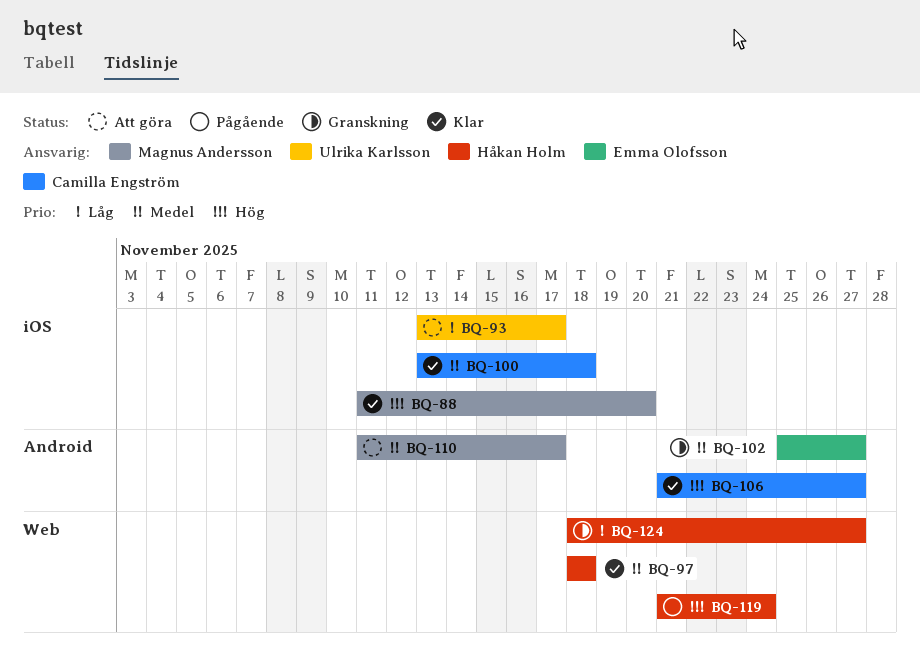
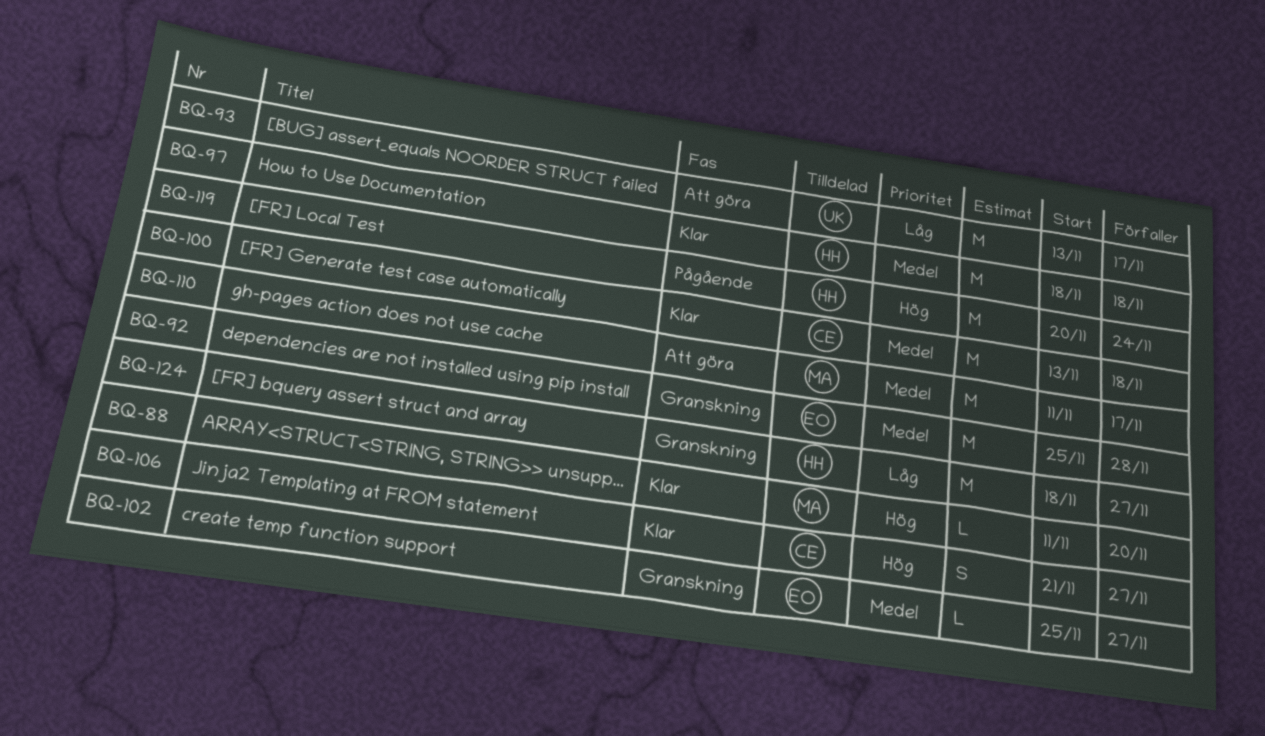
BQ-92: none -> present
BQ-119, start: Nov 21 -> Nov 20

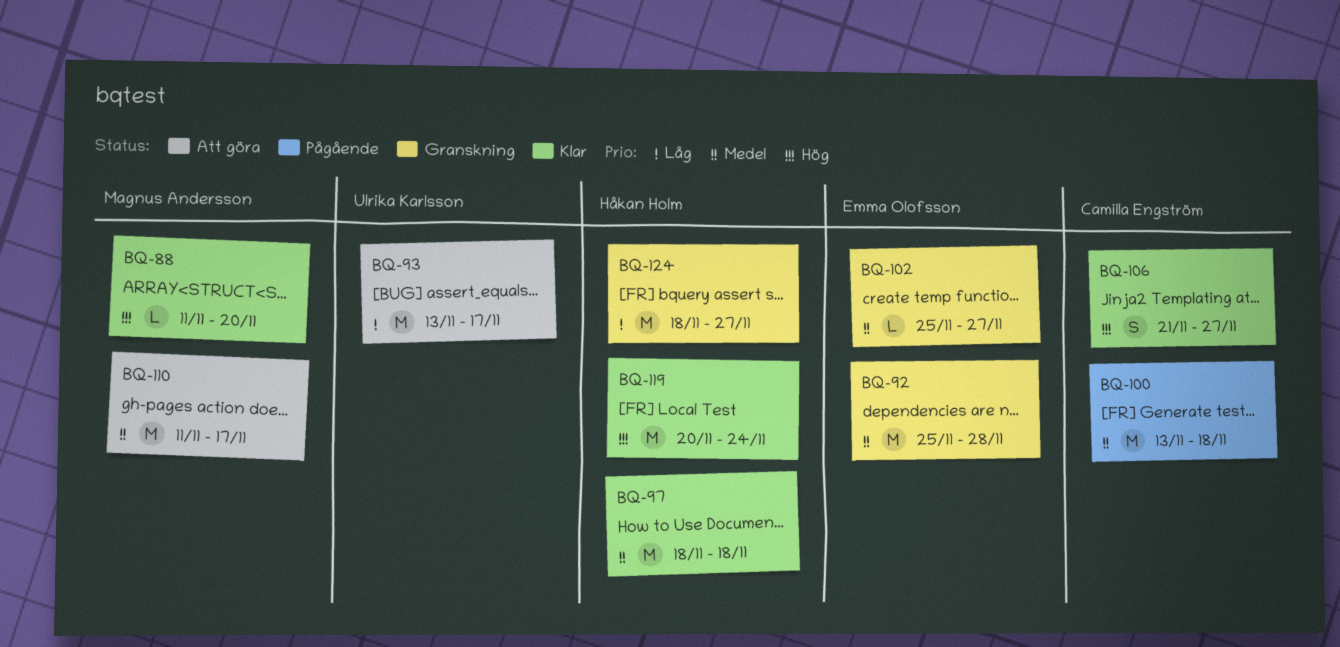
BQ-100, status: Klar -> Pågående
BQ-119, status: Pågående -> Klar

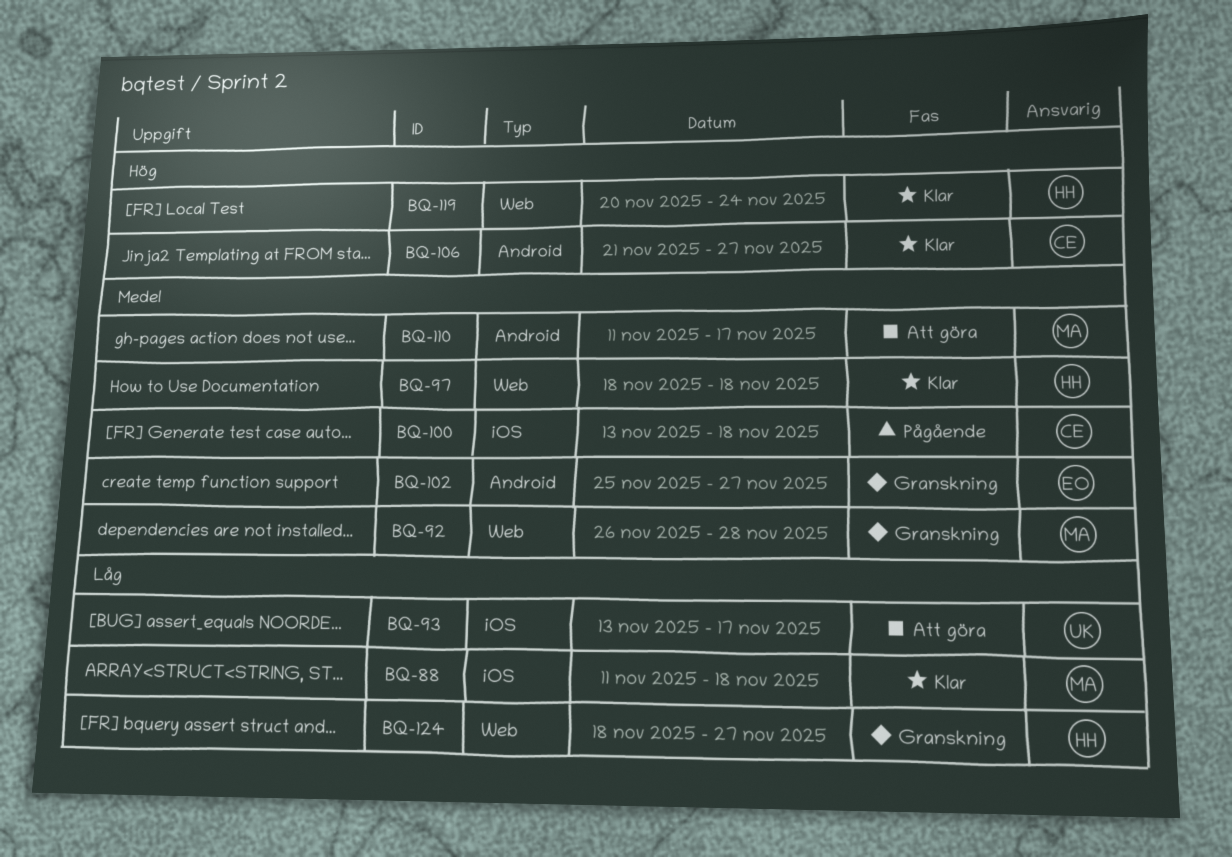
BQ-88, priority: Hög -> Låg
BQ-88, due: Nov 20 -> Nov 18
BQ-92, owner: Emma Olofsson -> Magnus Andersson
BQ-92, start: Nov 25 -> Nov 26

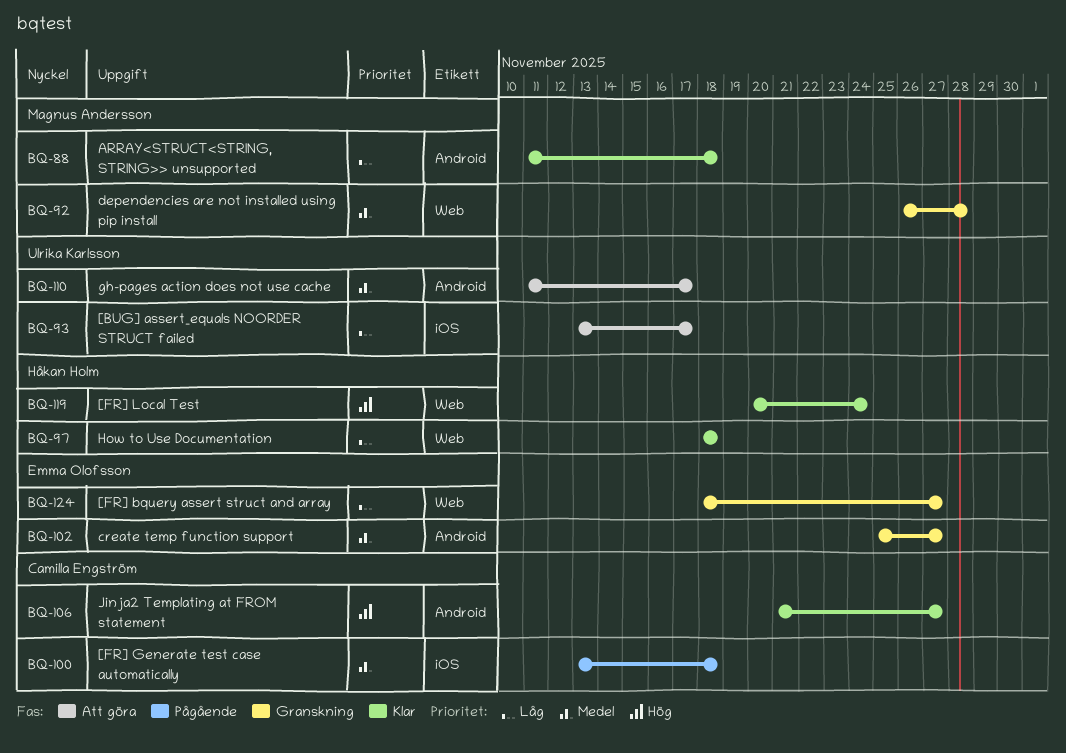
BQ-88, label: iOS -> Android
BQ-97, priority: Medel -> Låg
BQ-110, owner: Magnus Andersson -> Ulrika Karlsson
BQ-124, owner: Håkan Holm -> Emma Olofsson

